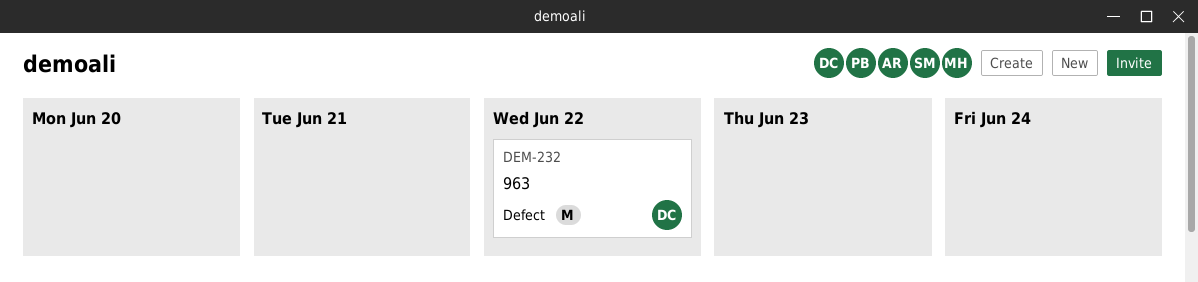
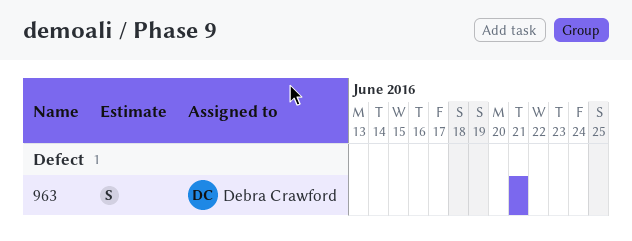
963, estimate: M -> S
963, due: Jun 22 -> Jun 21

